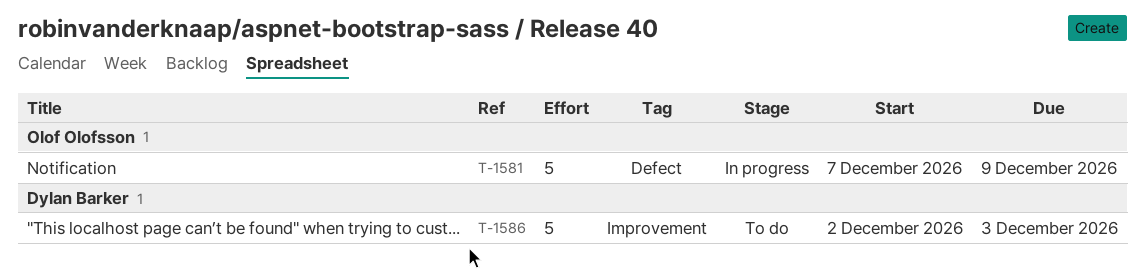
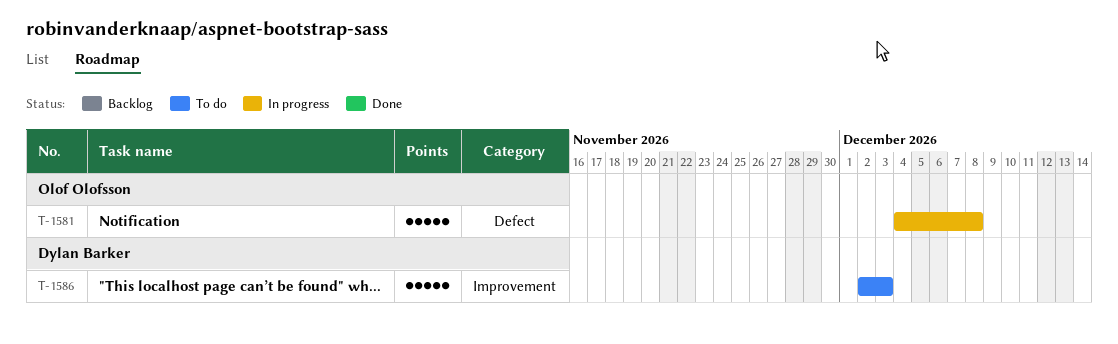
T-1581, start: Dec 7 -> Dec 4
T-1581, due: Dec 9 -> Dec 8

